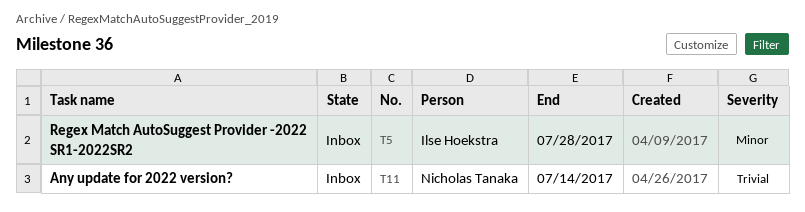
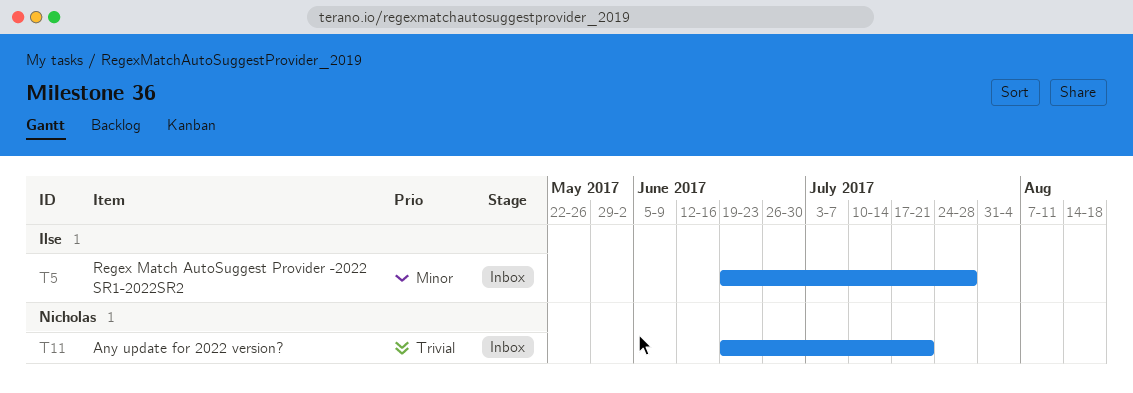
T11, due: Jul 14 -> Jul 21

